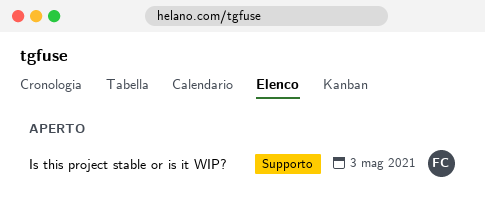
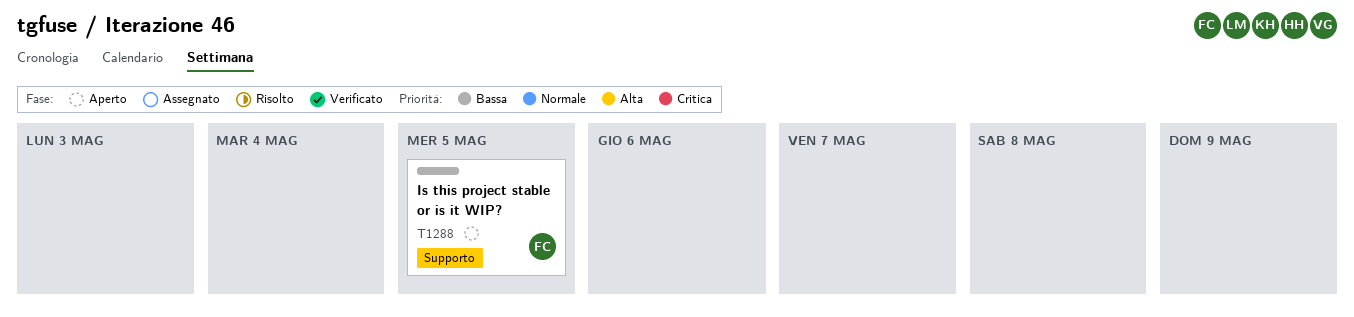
Is this project stable or is it WIP?, due: May 3 -> May 5

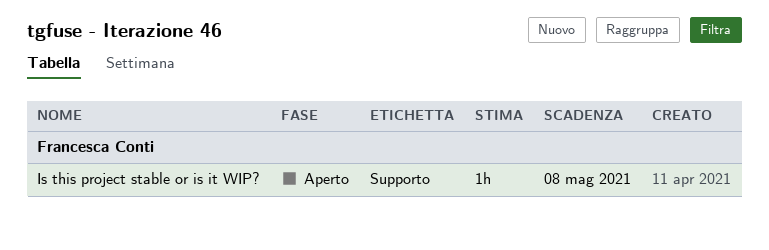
Is this project stable or is it WIP?, due: May 5 -> May 8

